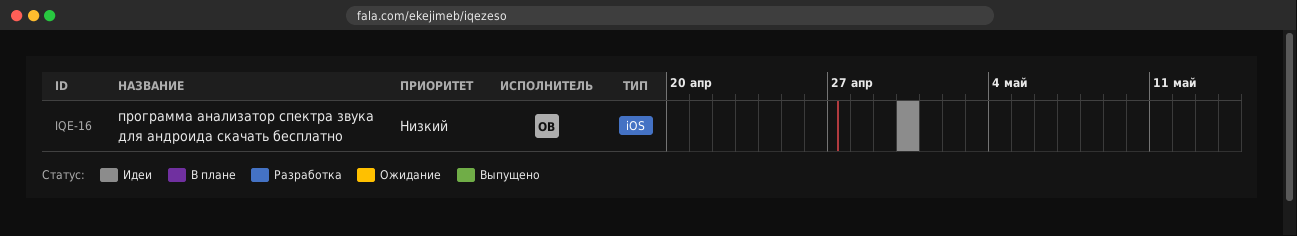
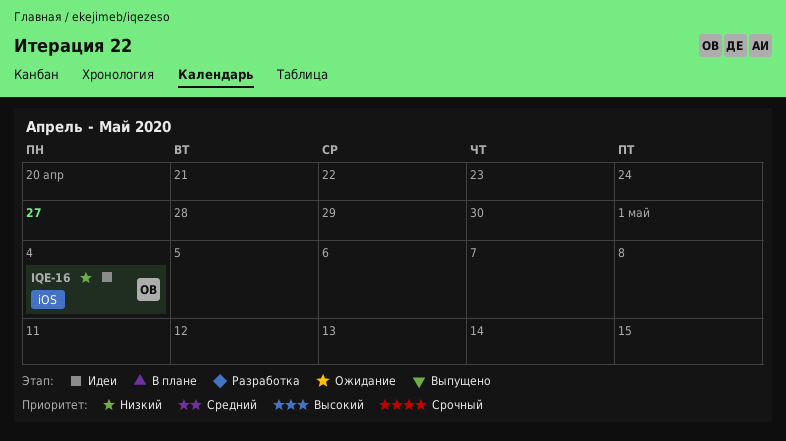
IQE-16, due: Apr 30 -> May 4

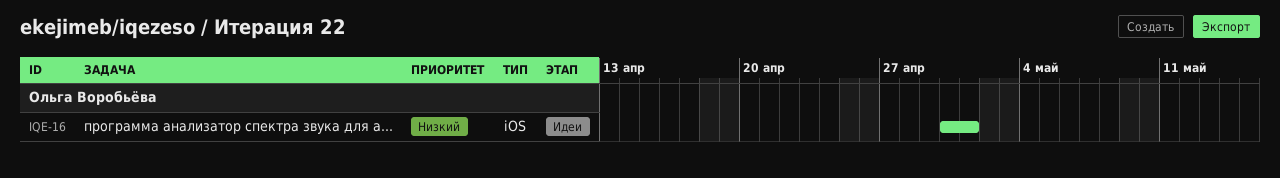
IQE-16, due: May 4 -> May 1

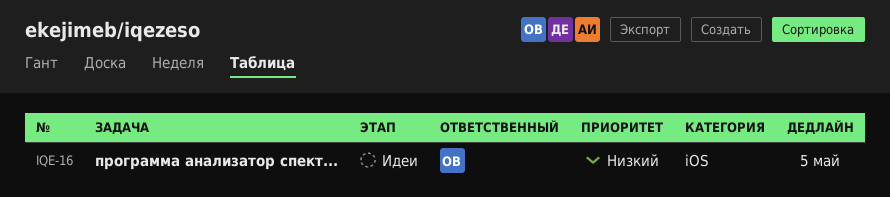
IQE-16, due: May 1 -> May 5

